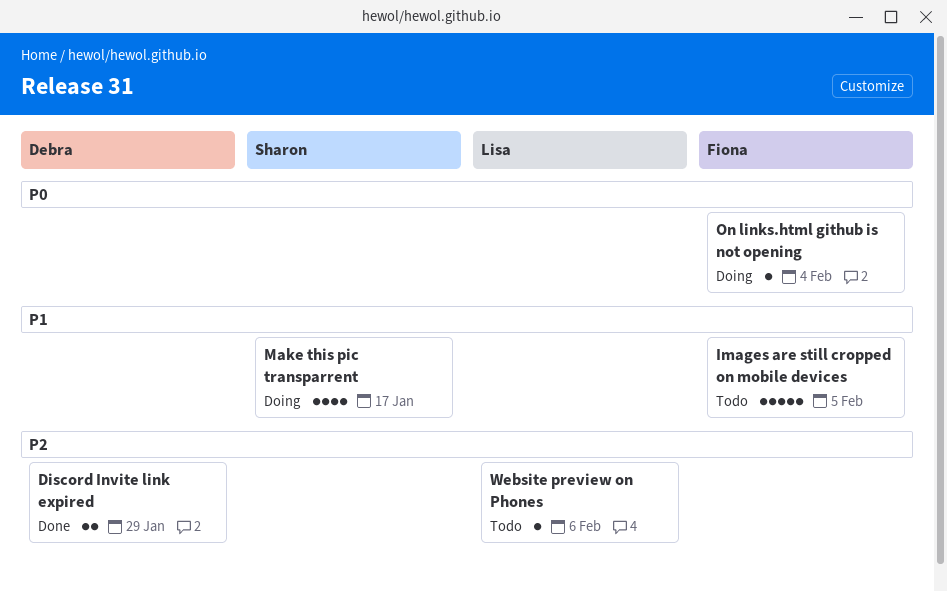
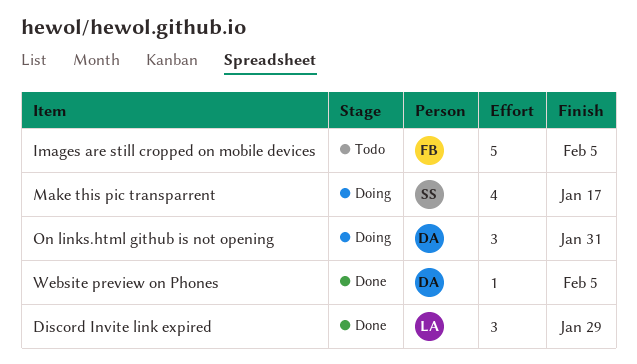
Discord Invite link expired, owner: Debra -> Lisa
Discord Invite link expired, estimate: 2 -> 3
On links.html github is not opening, owner: Fiona -> Debra
On links.html github is not opening, estimate: 1 -> 3
On links.html github is not opening, due: Feb 4 -> Jan 31
Website preview on Phones, status: Todo -> Done
Website preview on Phones, owner: Lisa -> Debra
Website preview on Phones, due: Feb 6 -> Feb 5

